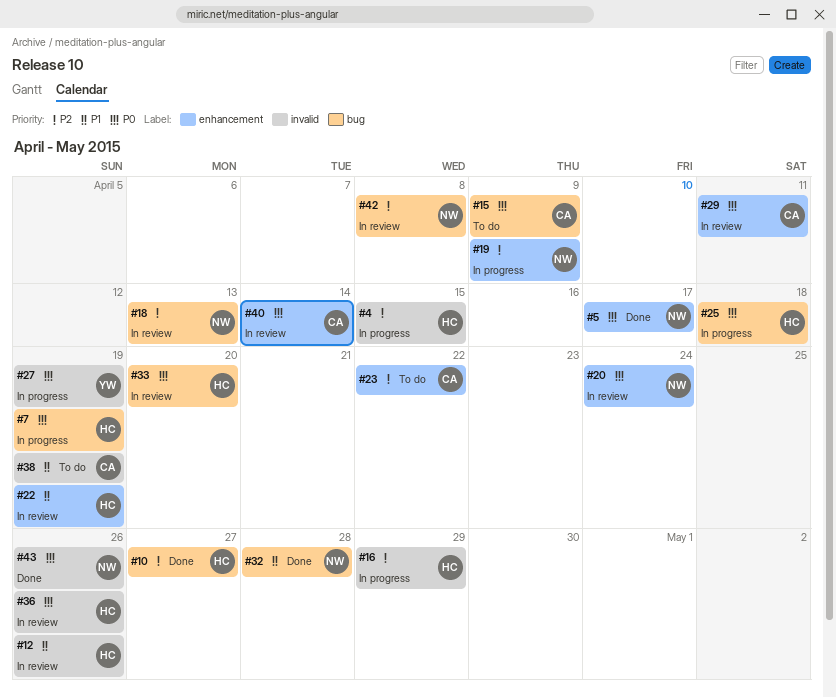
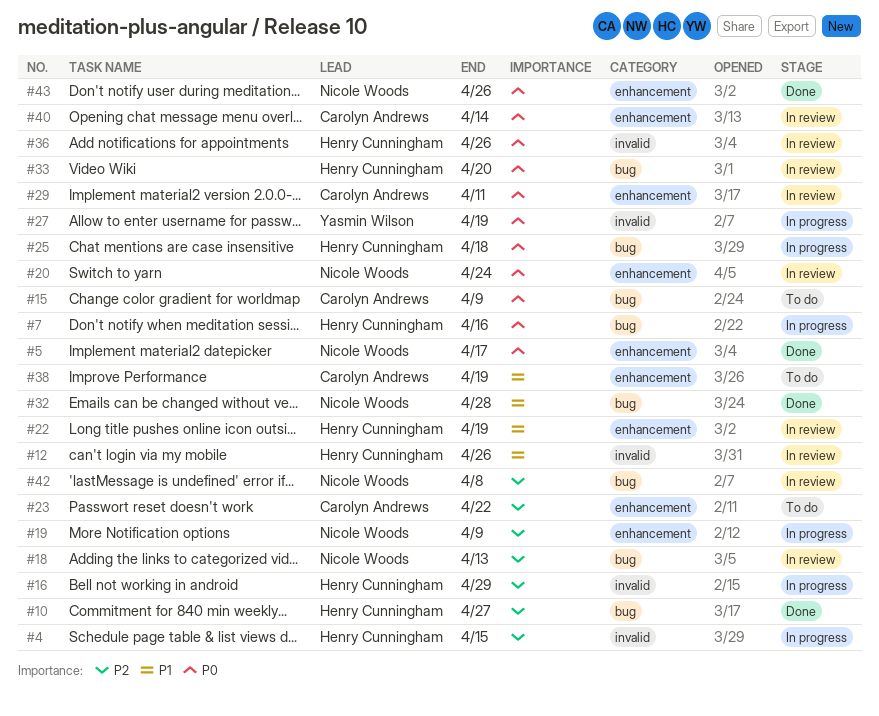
#7, due: Apr 19 -> Apr 16
#38, label: invalid -> enhancement
#43, label: invalid -> enhancement

